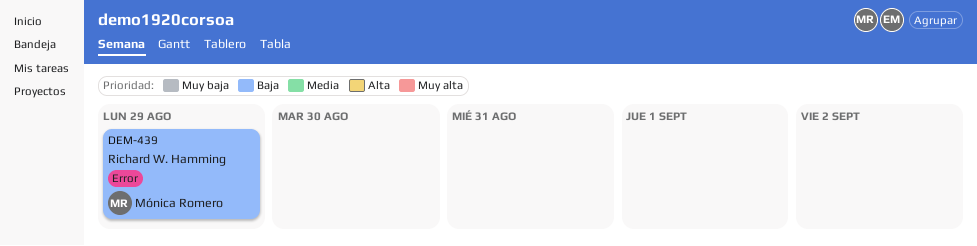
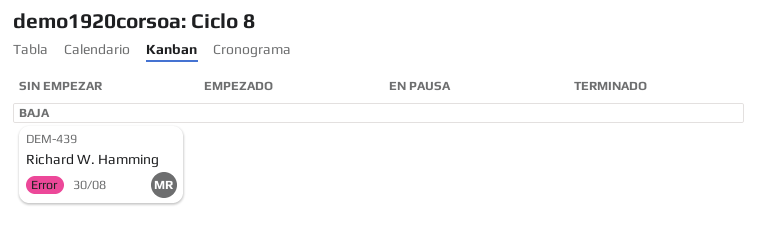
DEM-439, due: Aug 29 -> Aug 30

